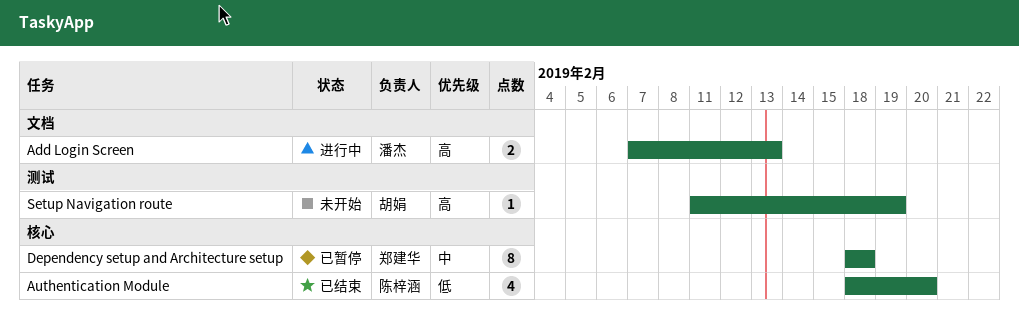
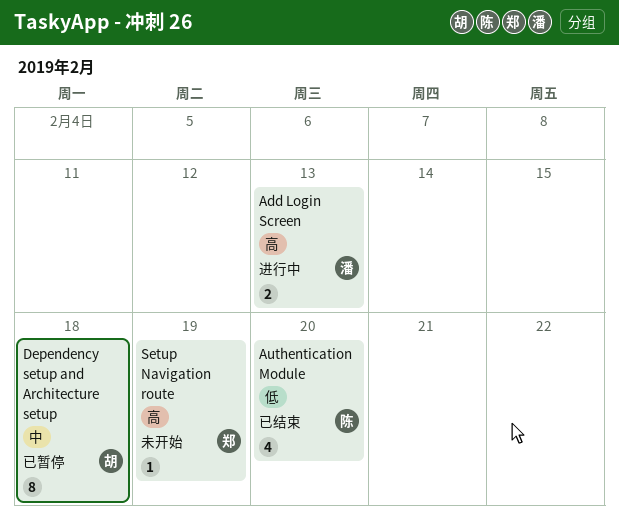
Dependency setup and Architecture setup, owner: 郑建华 -> 胡娟
Setup Navigation route, owner: 胡娟 -> 郑建华

